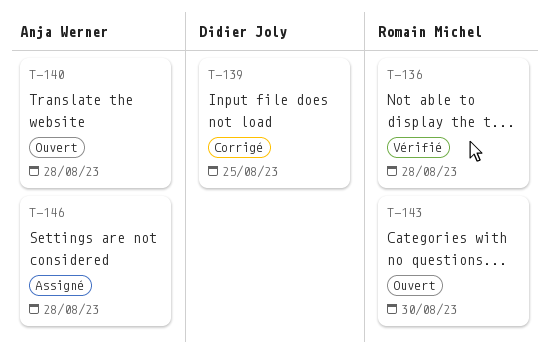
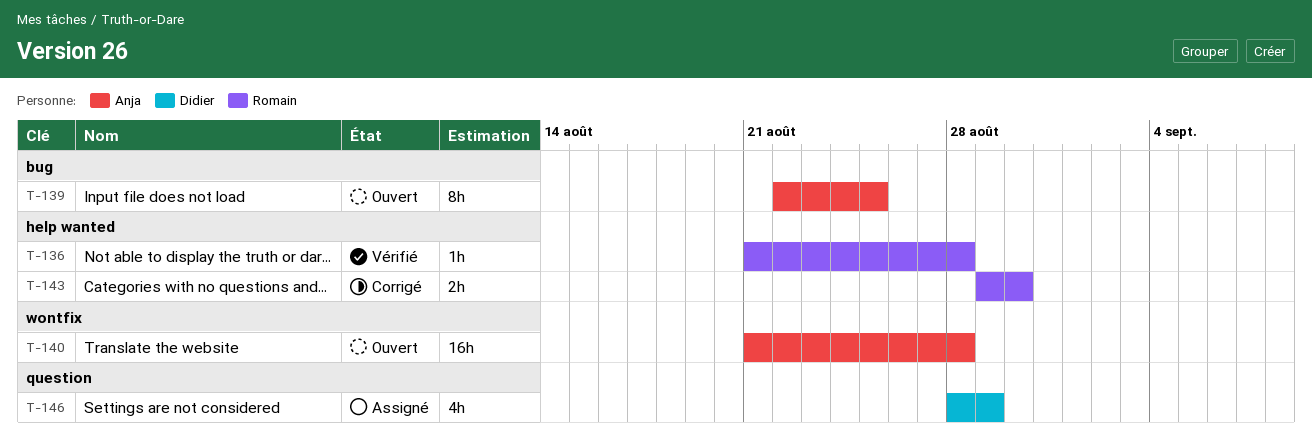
T-139, status: Corrigé -> Ouvert
T-139, owner: Didier Joly -> Anja Werner
T-143, status: Ouvert -> Corrigé
T-146, owner: Anja Werner -> Didier Joly
T-146, due: Aug 28 -> Aug 29

